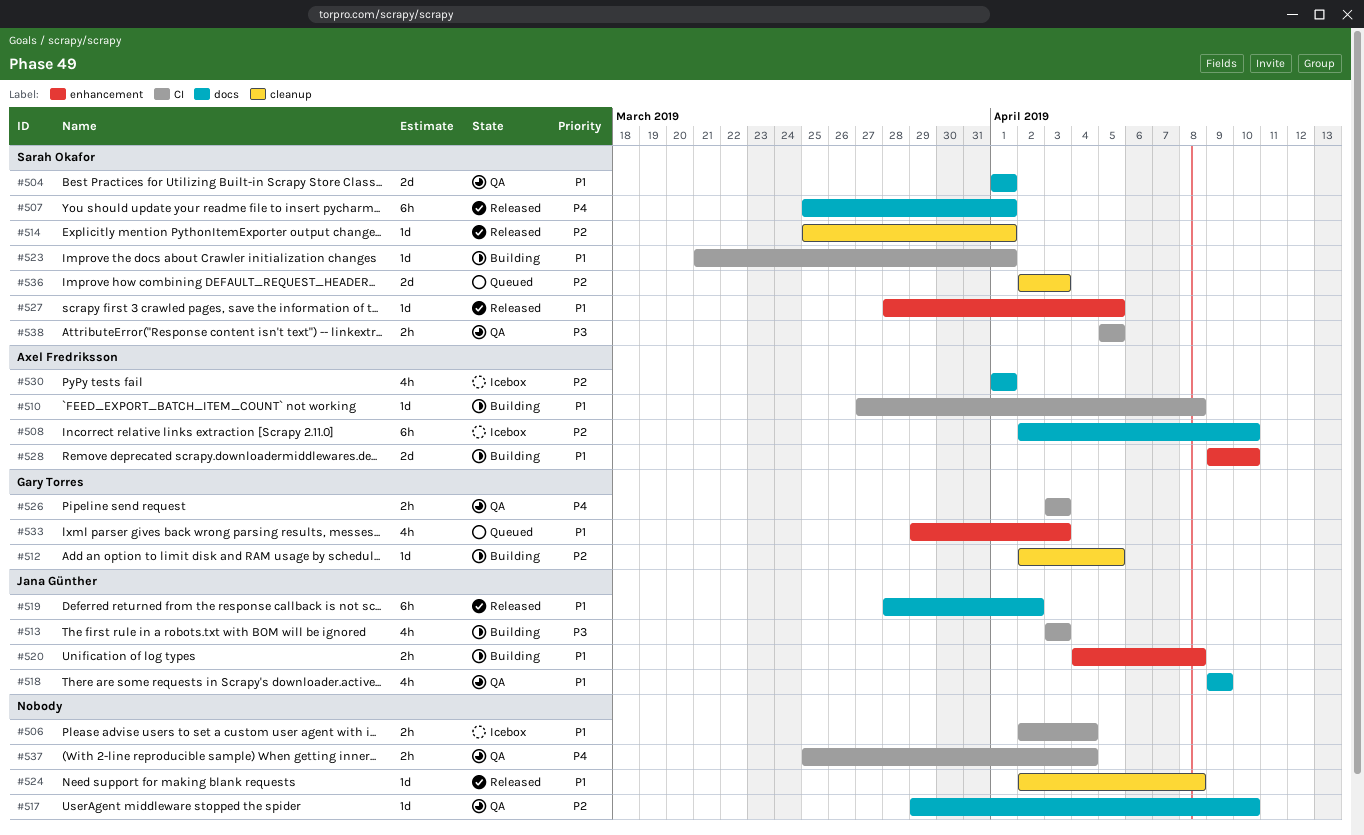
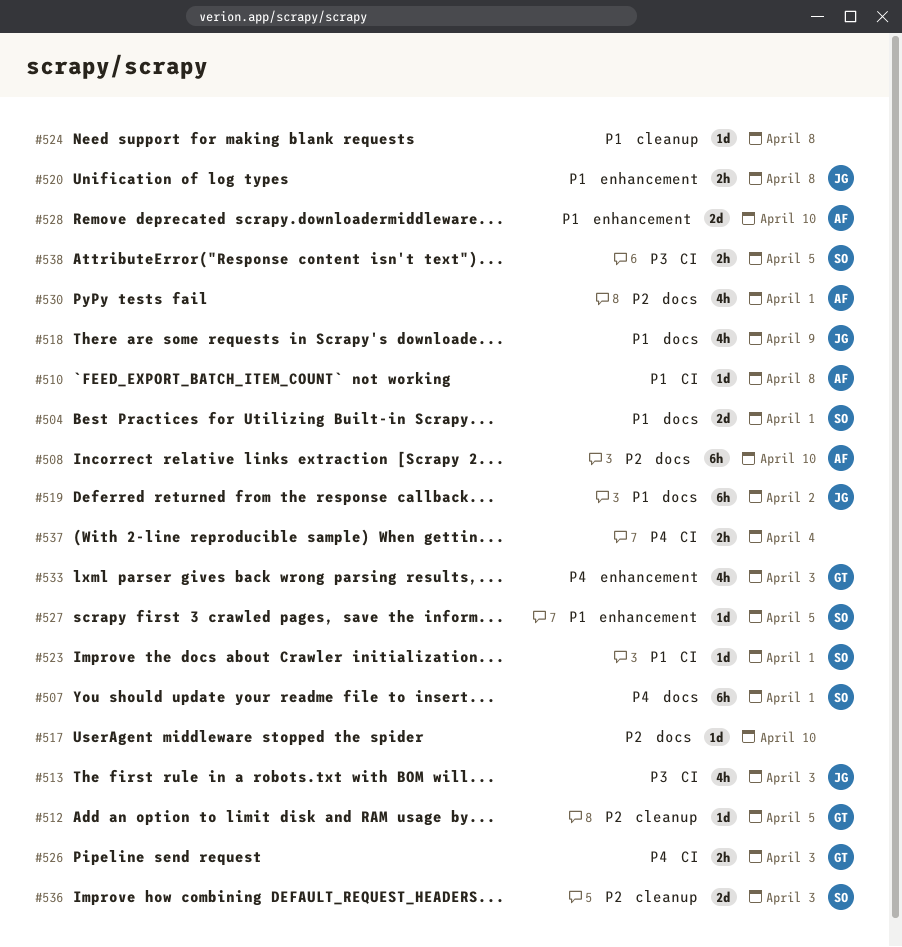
#506: present -> none
#514: present -> none
#533, priority: P1 -> P4

